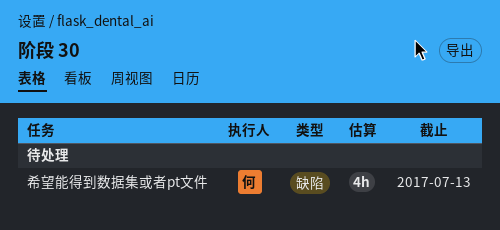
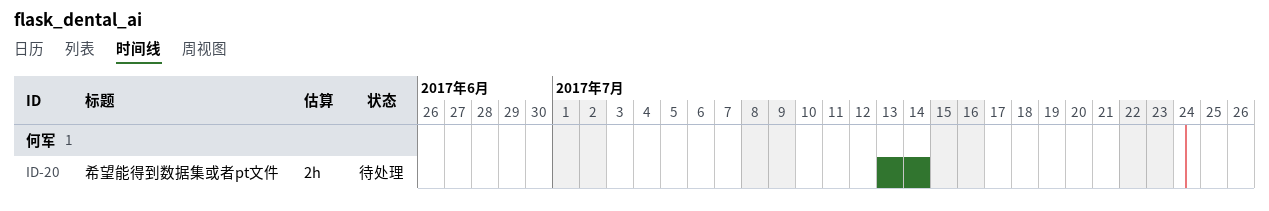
希望能得到数据集或者pt文件, estimate: 4h -> 2h
希望能得到数据集或者pt文件, due: Jul 13 -> Jul 14

